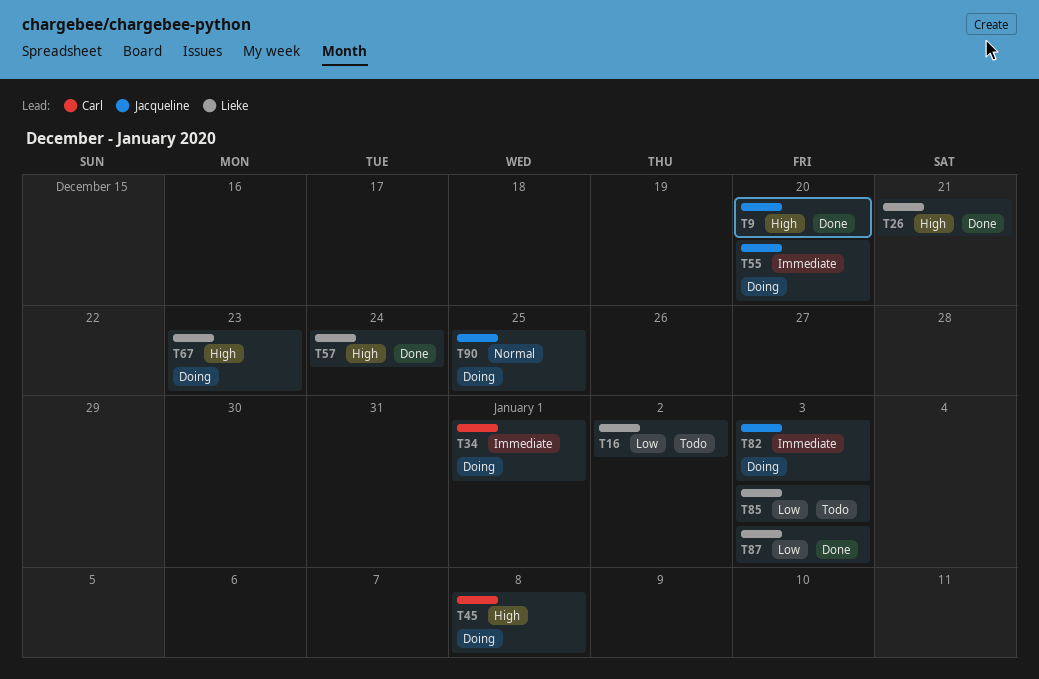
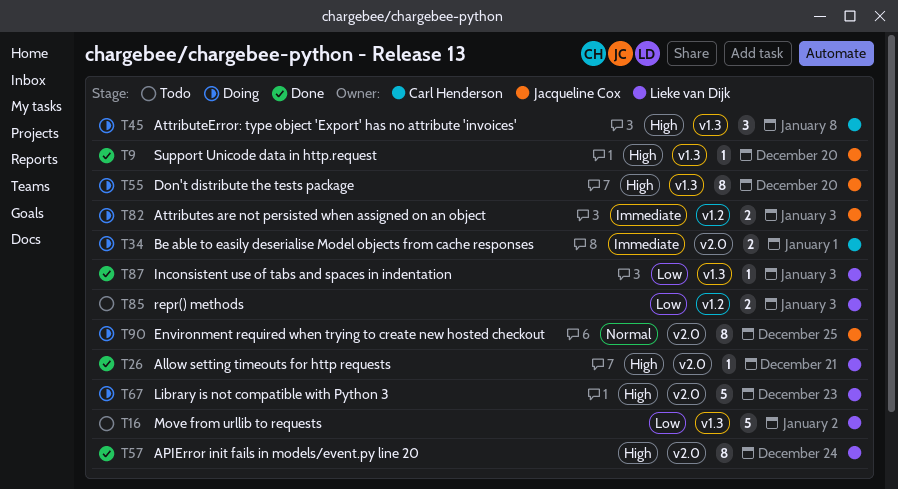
T55, priority: Immediate -> High

